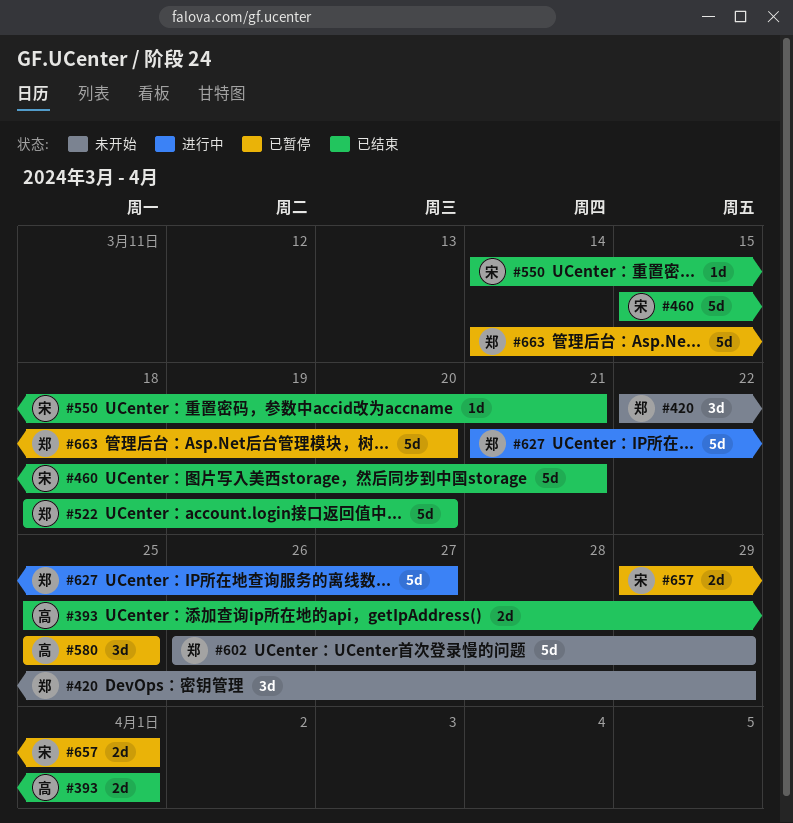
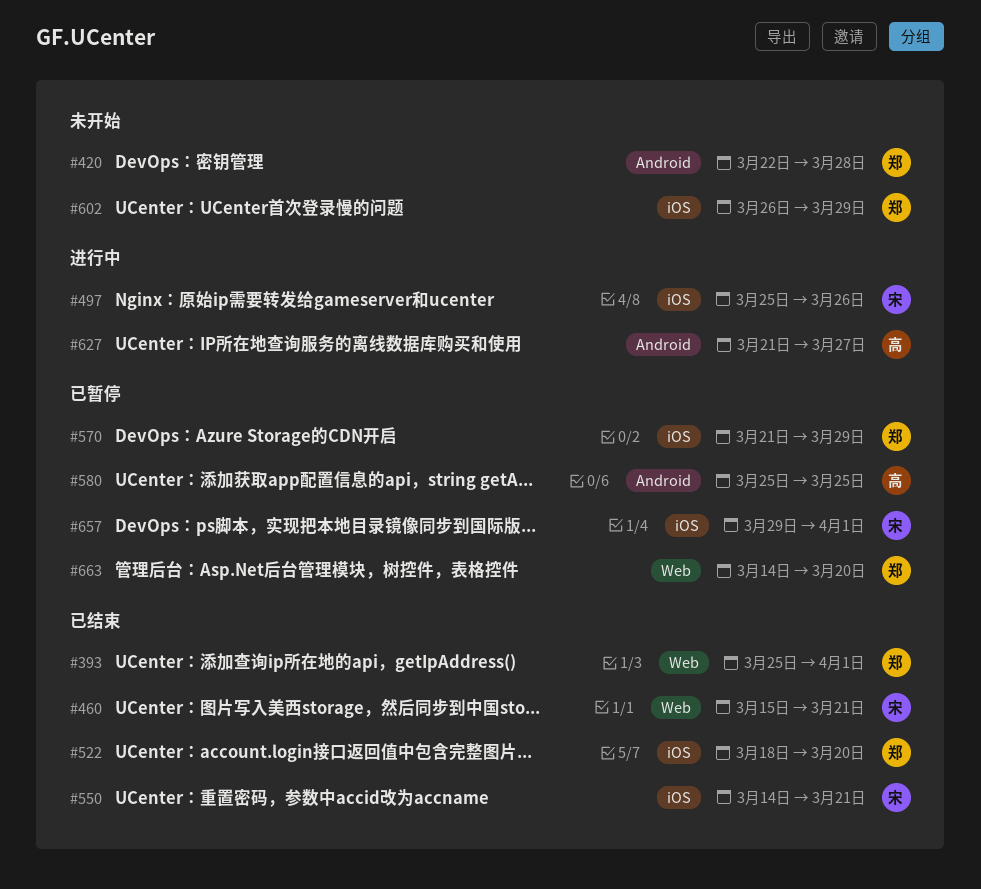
#393, owner: 高 -> 郑
#420, due: Mar 29 -> Mar 28
#497: none -> present
#570: none -> present
#627, owner: 郑 -> 高

